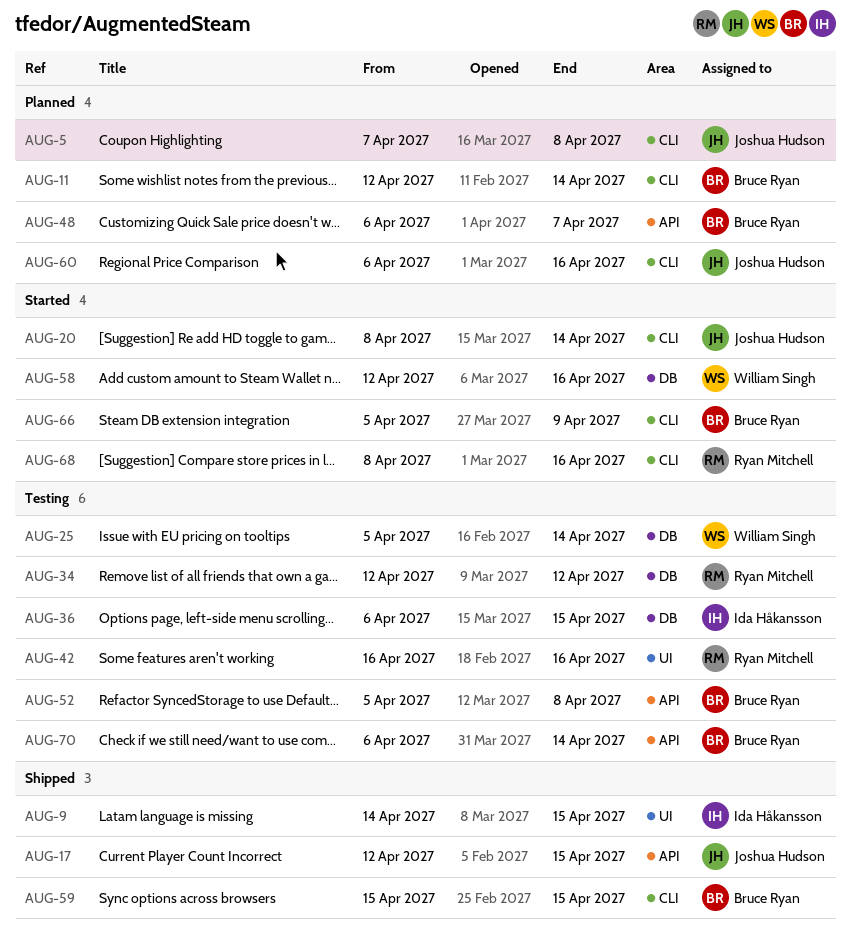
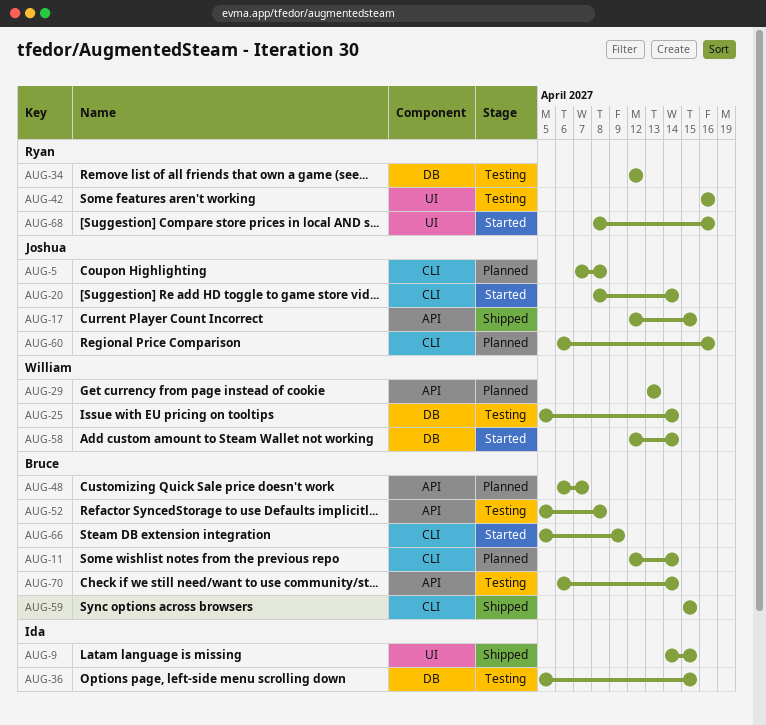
AUG-29: none -> present
AUG-36, start: Apr 6 -> Apr 5
AUG-58, due: Apr 16 -> Apr 14
AUG-68, label: CLI -> UI

